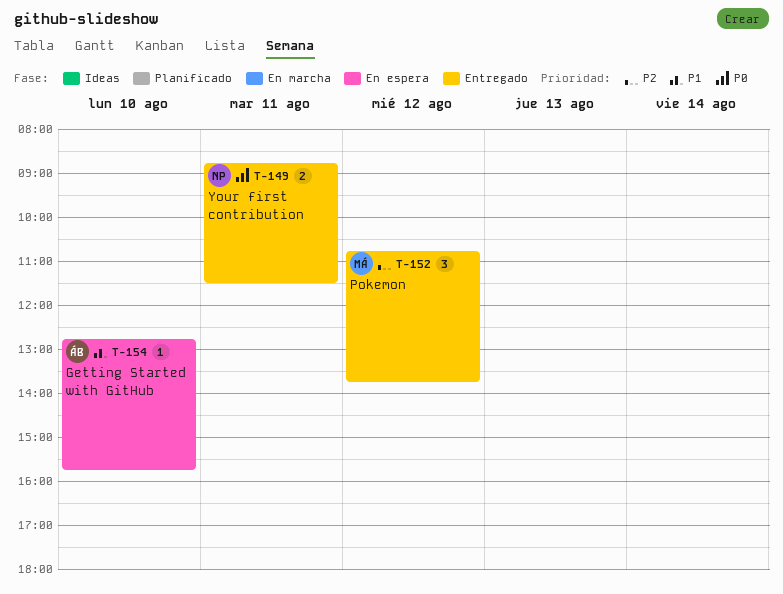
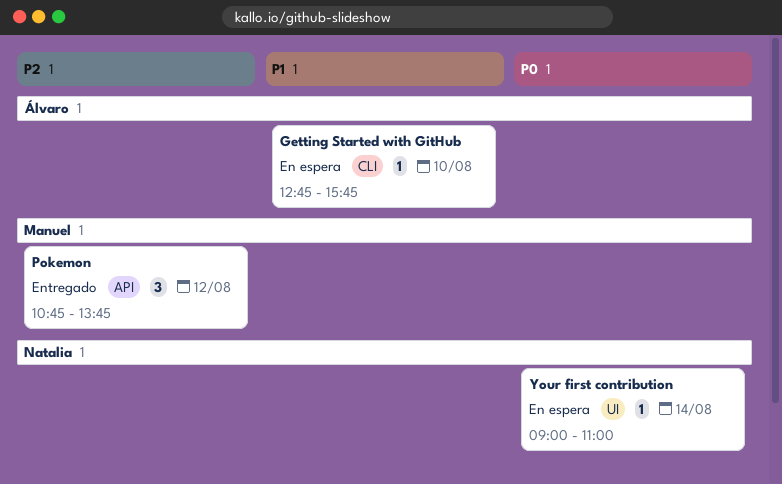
Your first contribution, status: Entregado -> En espera
Your first contribution, estimate: 2 -> 1
Your first contribution, day: Aug 11 -> Aug 14
Your first contribution, begins: 08:45 -> 09:00
Your first contribution, ends: 11:30 -> 11:00

